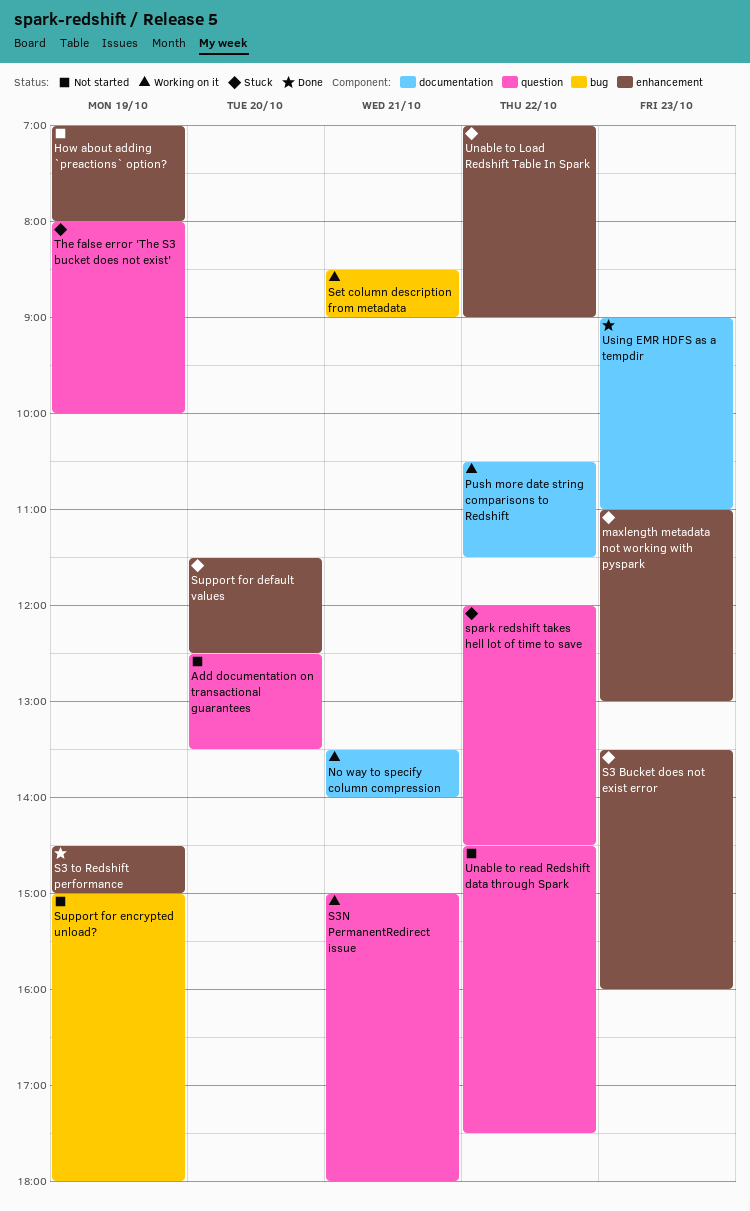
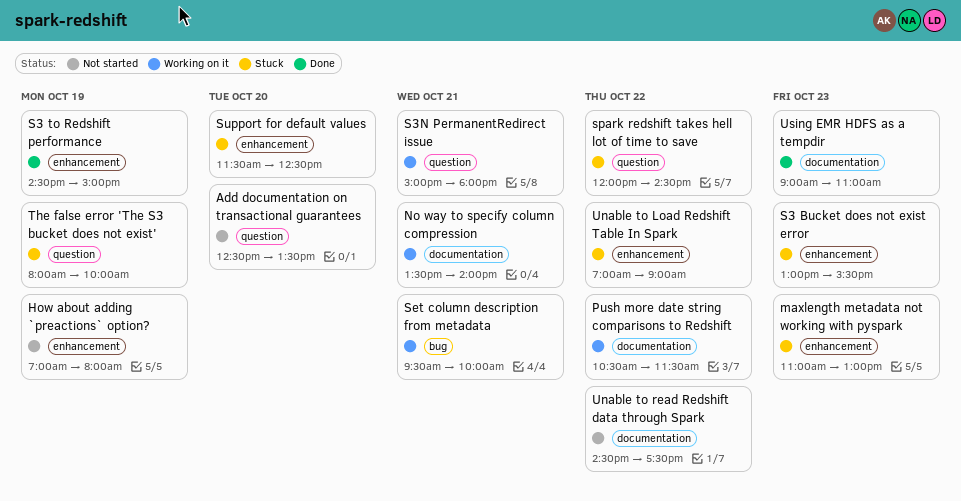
S3 Bucket does not exist error, begins: 13:30 -> 13:00
S3 Bucket does not exist error, ends: 16:00 -> 15:30
Set column description from metadata, begins: 08:30 -> 09:30
Set column description from metadata, ends: 09:00 -> 10:00
Support for encrypted unload?: present -> none
Unable to read Redshift data through Spark, label: question -> documentation

